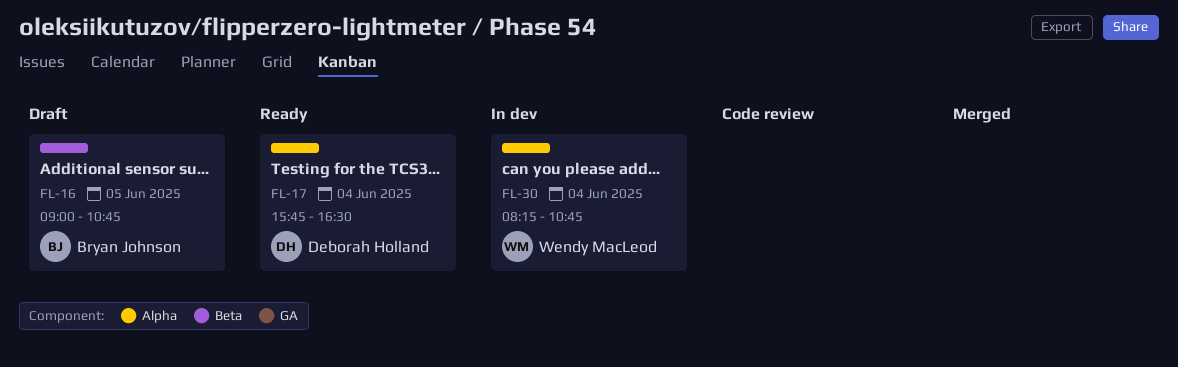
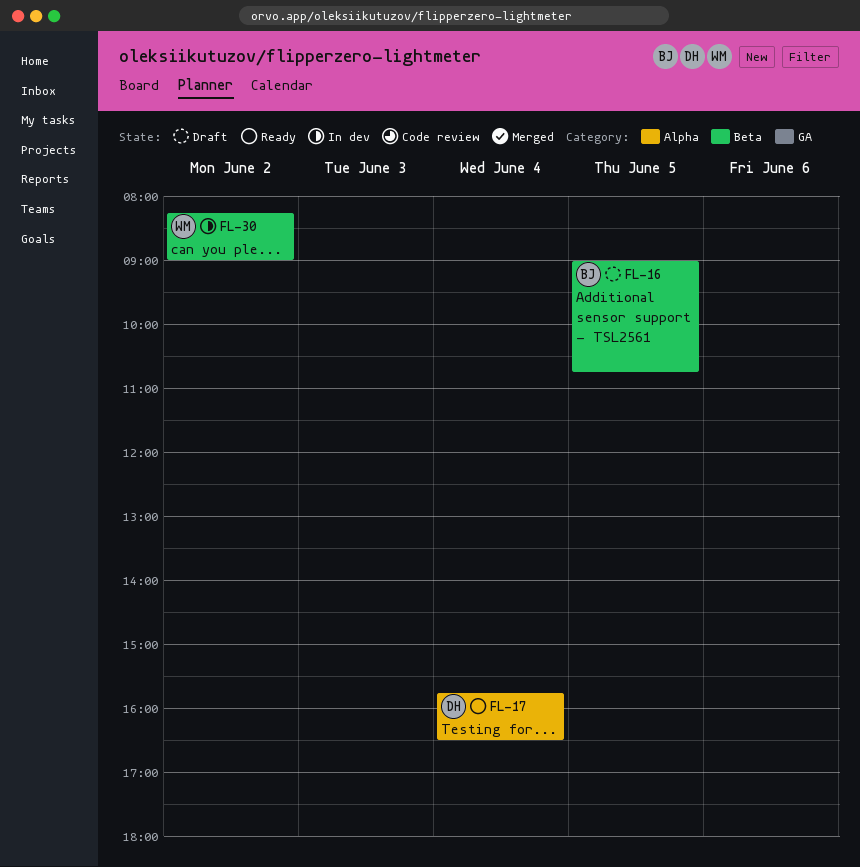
FL-30, label: Alpha -> Beta
FL-30, day: Jun 4 -> Jun 2
FL-30, ends: 10:45 -> 09:00

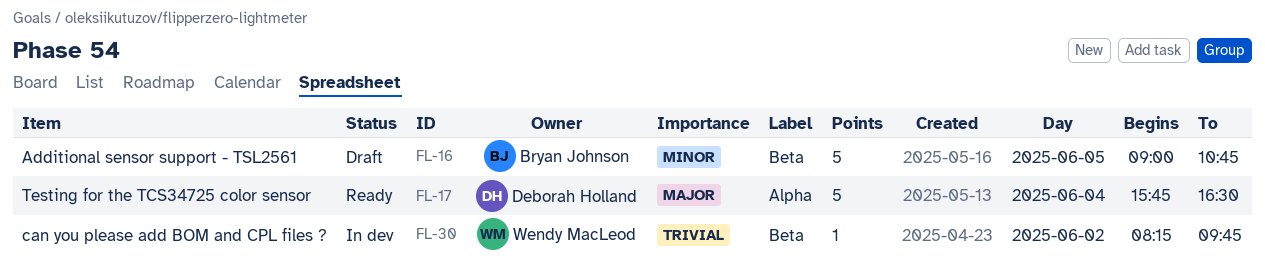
FL-30, ends: 09:00 -> 09:45

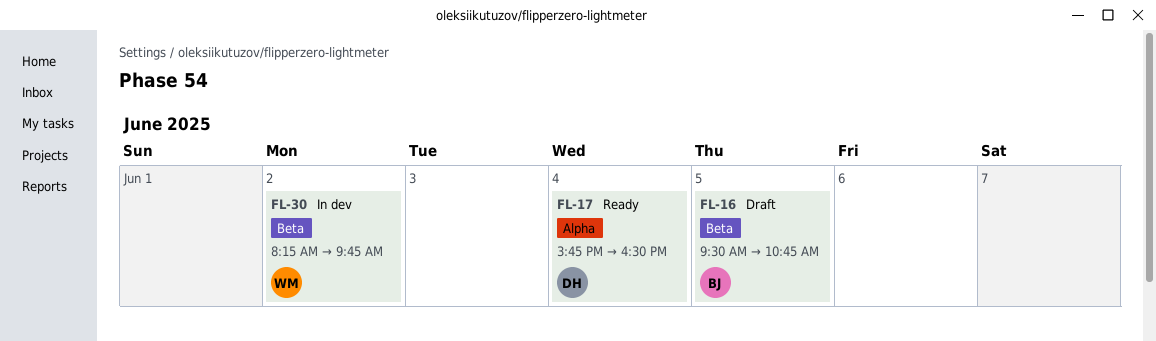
FL-16, begins: 09:00 -> 09:30

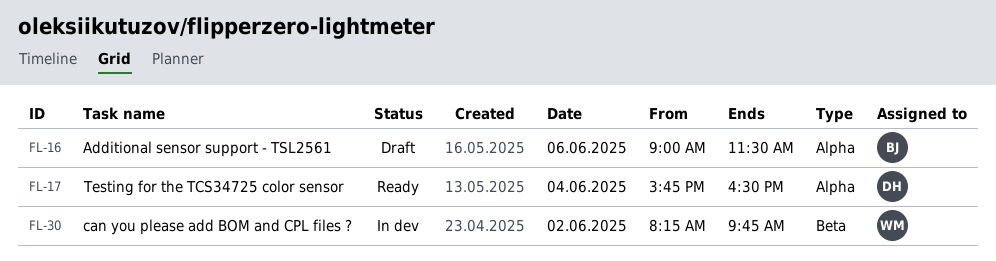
FL-16, label: Beta -> Alpha
FL-16, day: Jun 5 -> Jun 6
FL-16, begins: 09:30 -> 09:00
FL-16, ends: 10:45 -> 11:30

